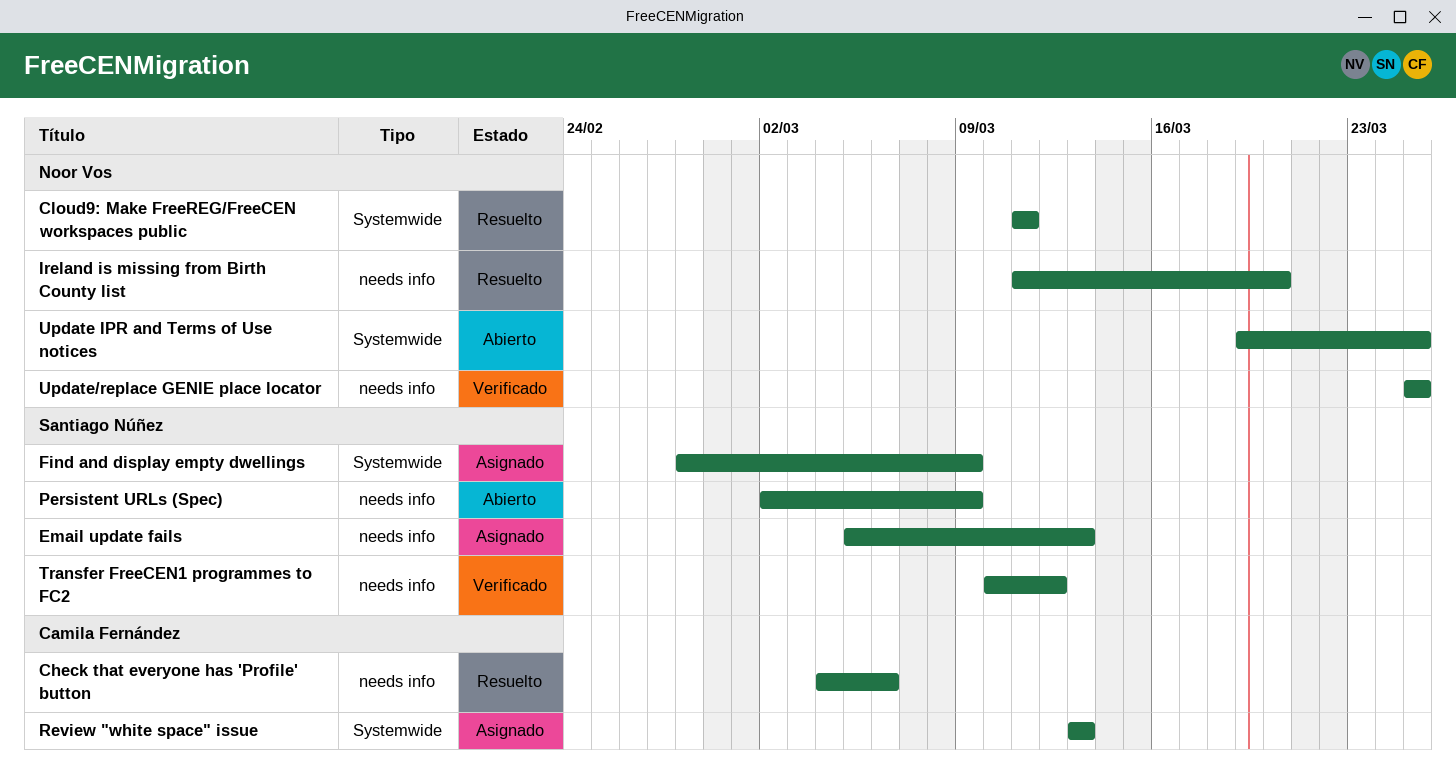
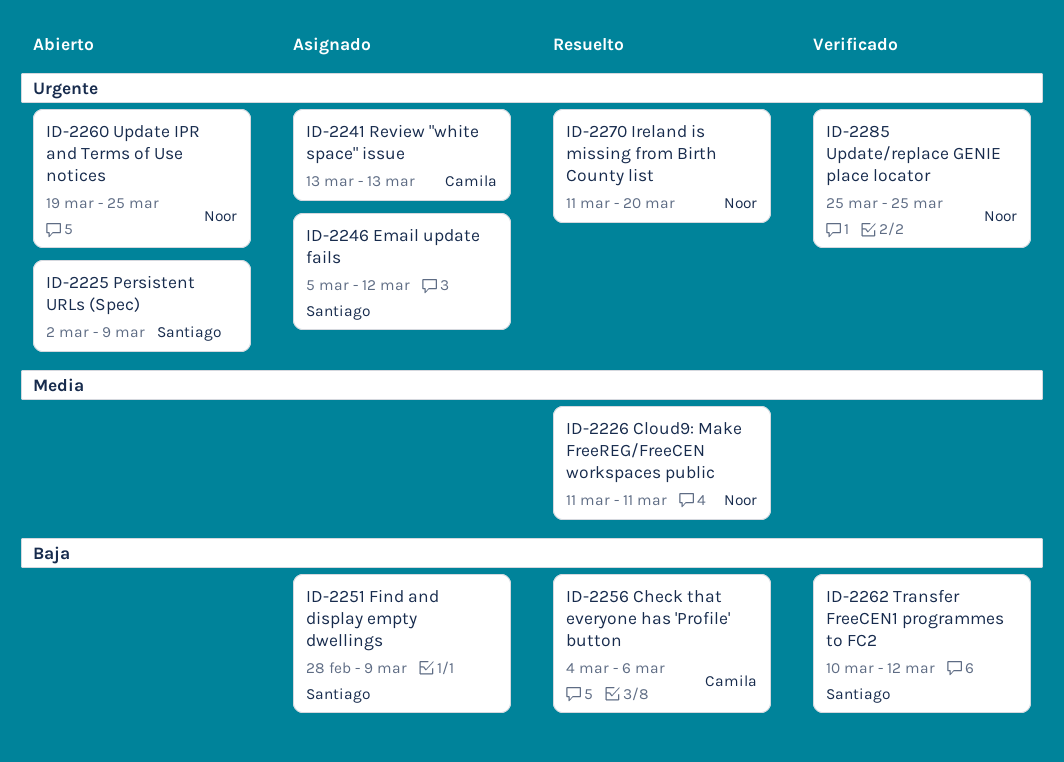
Email update fails, due: Mar 13 -> Mar 12

